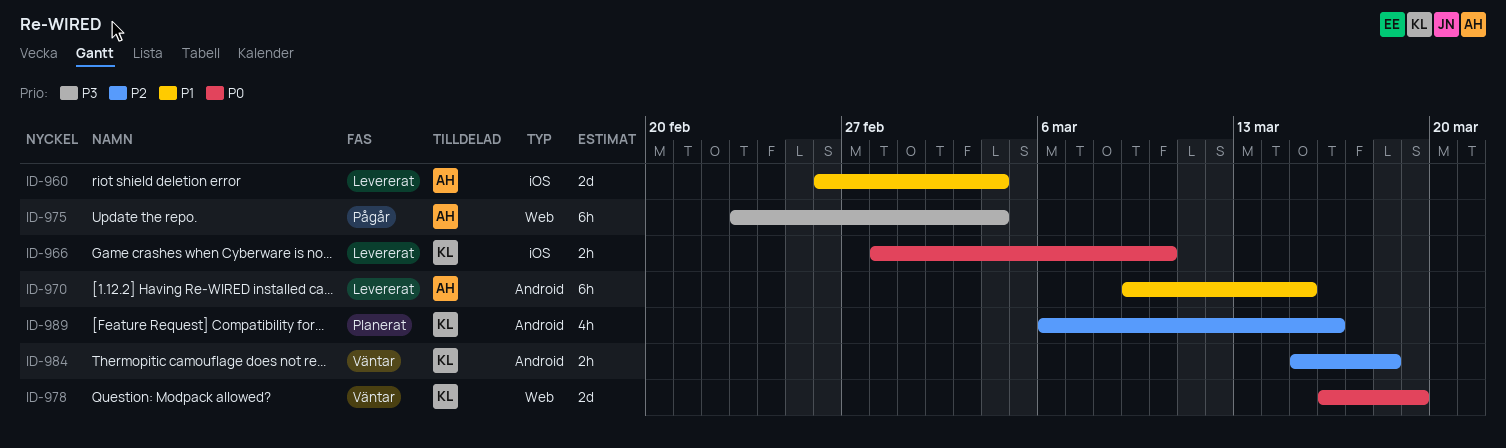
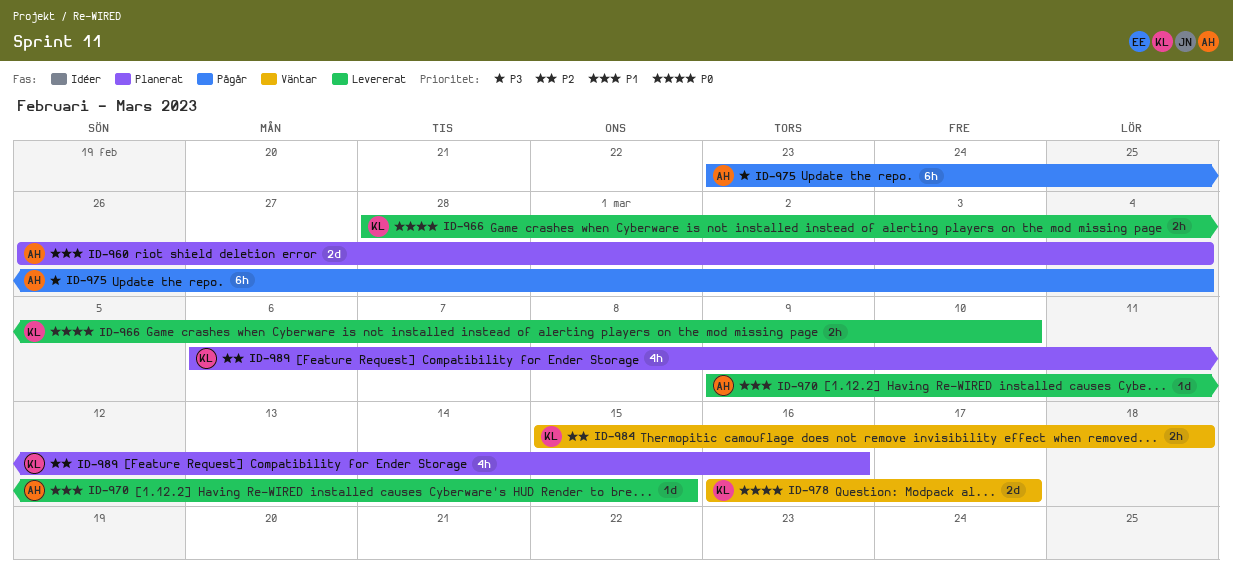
ID-960, status: Levererat -> Planerat
ID-970, estimate: 6h -> 1d
ID-978, due: Mar 19 -> Mar 17

